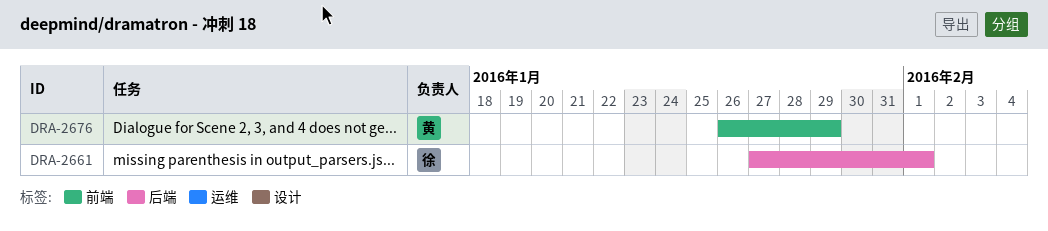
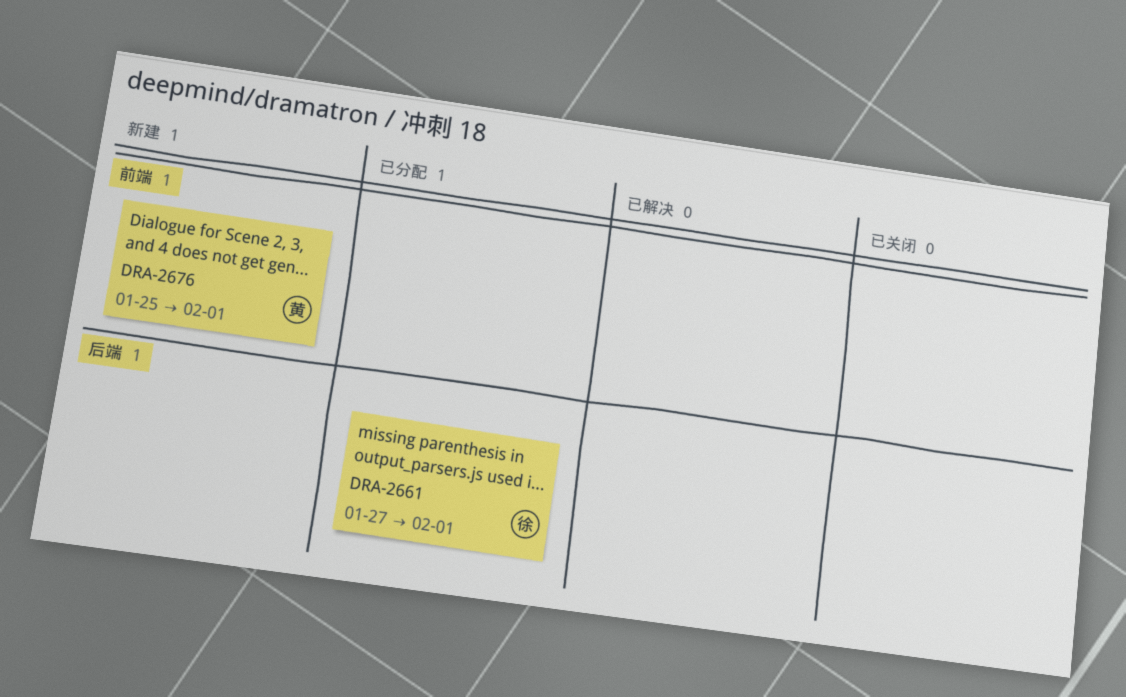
DRA-2676, start: Jan 26 -> Jan 25
DRA-2676, due: Jan 29 -> Feb 1

